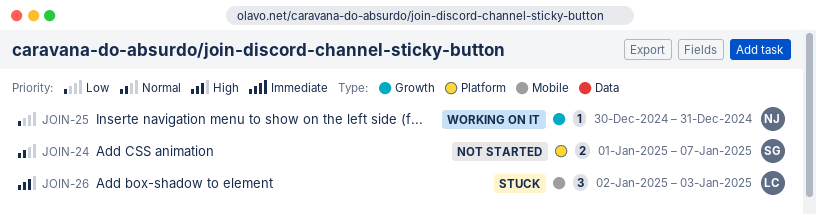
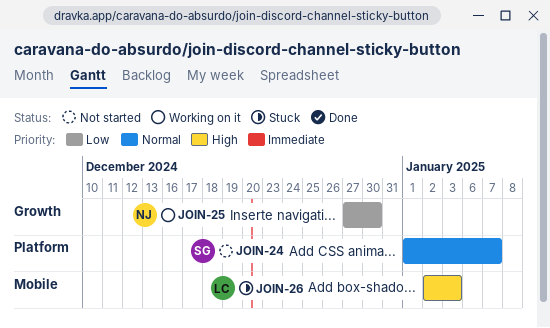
JOIN-25, start: Dec 30 -> Dec 27
JOIN-25, due: Dec 31 -> Dec 30

